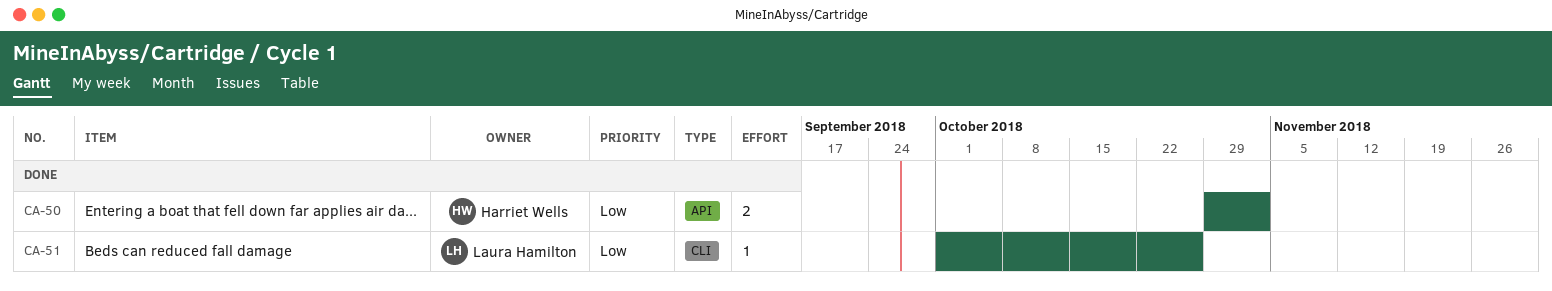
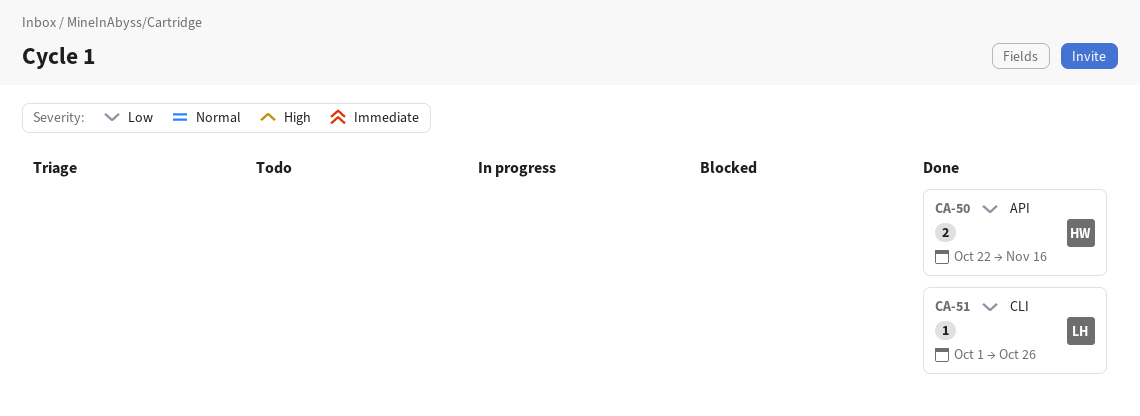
CA-50, start: Oct 29 -> Oct 22
CA-50, due: Nov 2 -> Nov 16

